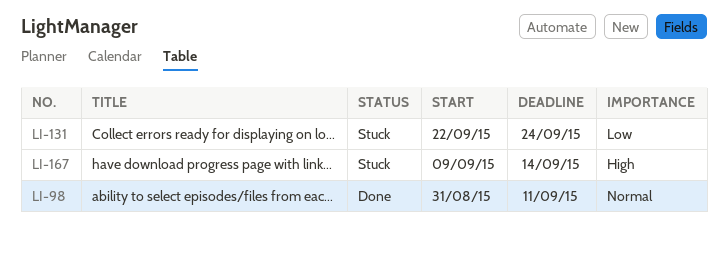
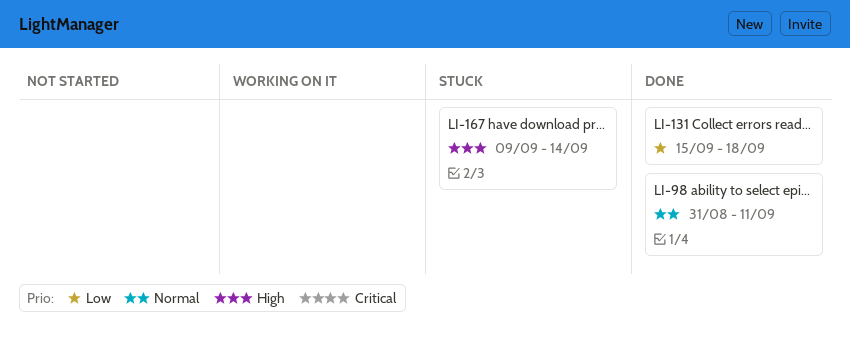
LI-131, status: Stuck -> Done
LI-131, start: Sep 22 -> Sep 15
LI-131, due: Sep 24 -> Sep 18

